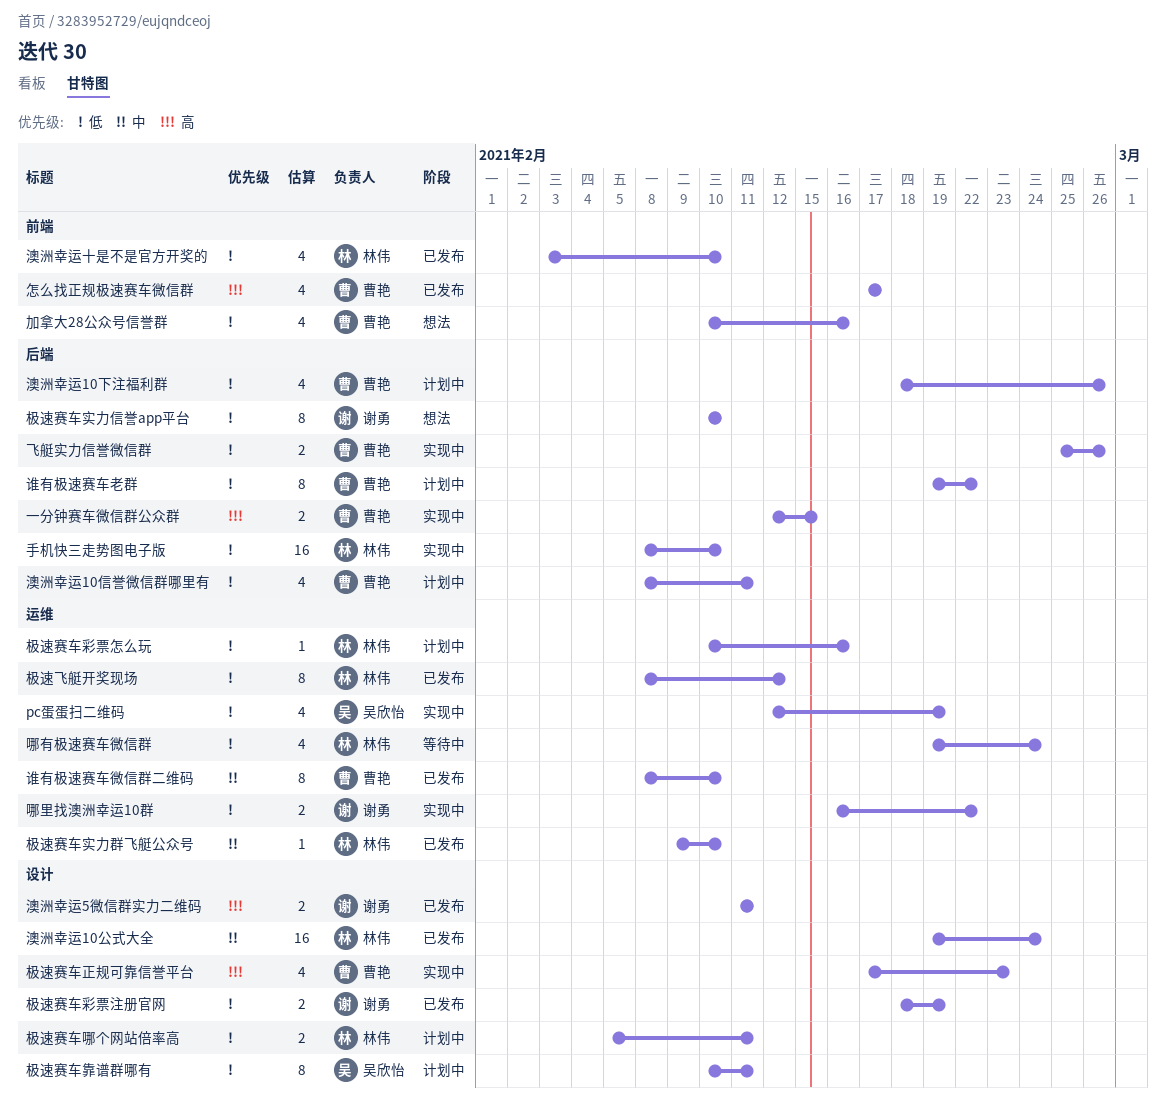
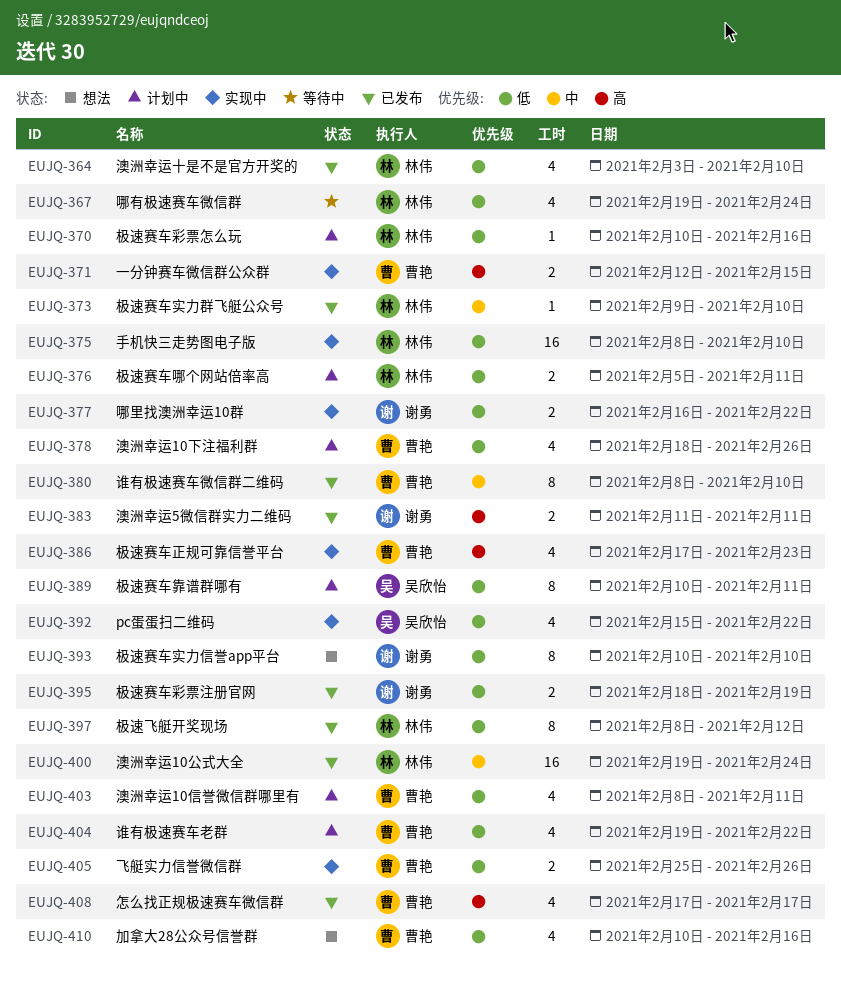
pc蛋蛋扫二维码, start: Feb 12 -> Feb 15
pc蛋蛋扫二维码, due: Feb 19 -> Feb 22
谁有极速赛车老群, estimate: 8 -> 4

